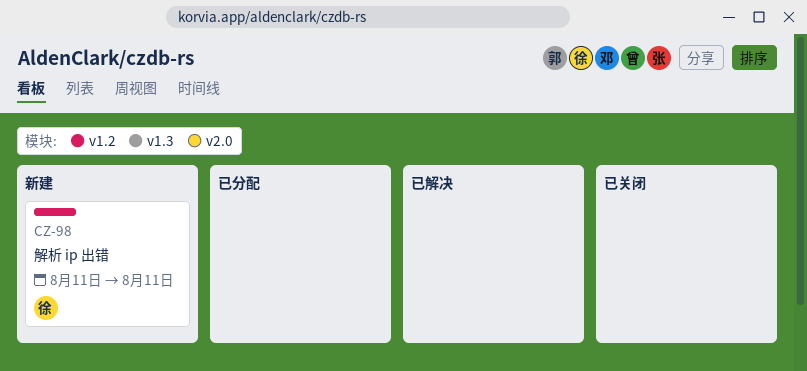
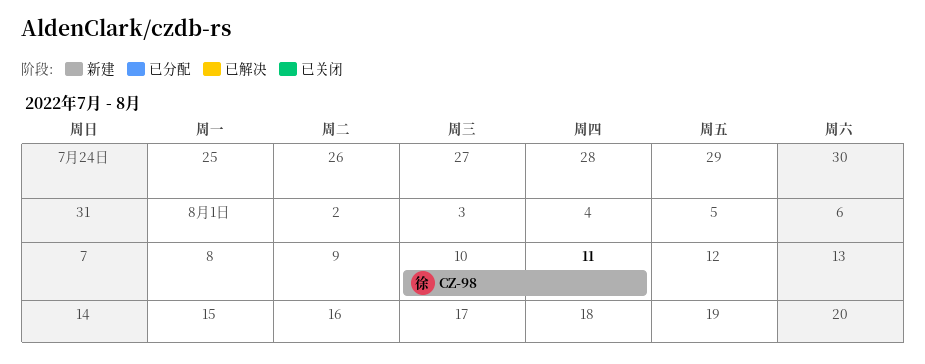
CZ-98, start: Aug 11 -> Aug 10

